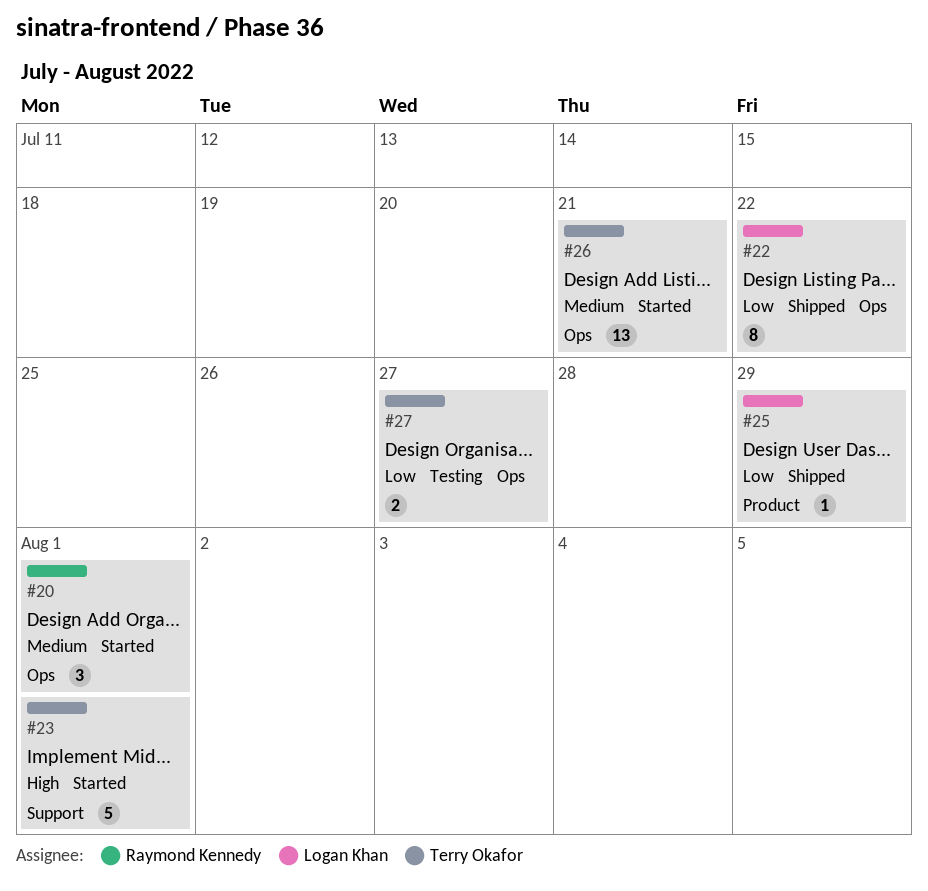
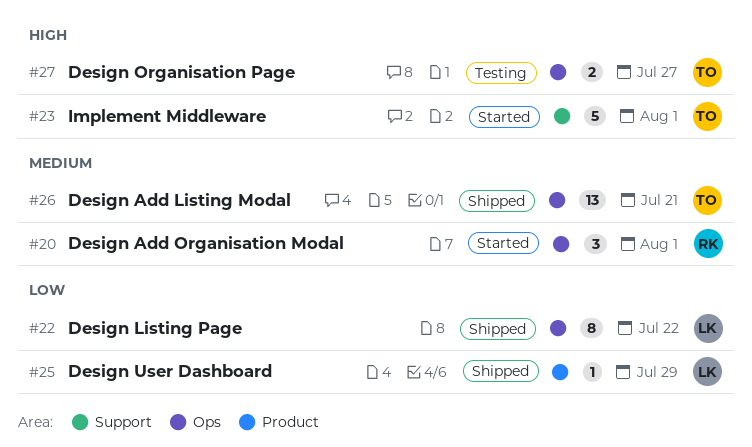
#26, status: Started -> Shipped
#27, priority: Low -> High

